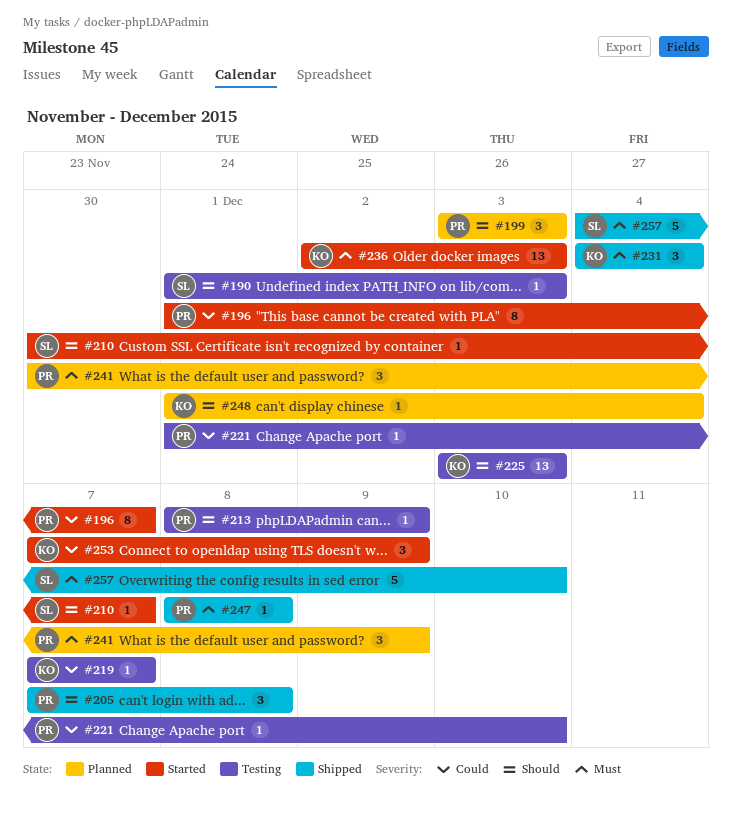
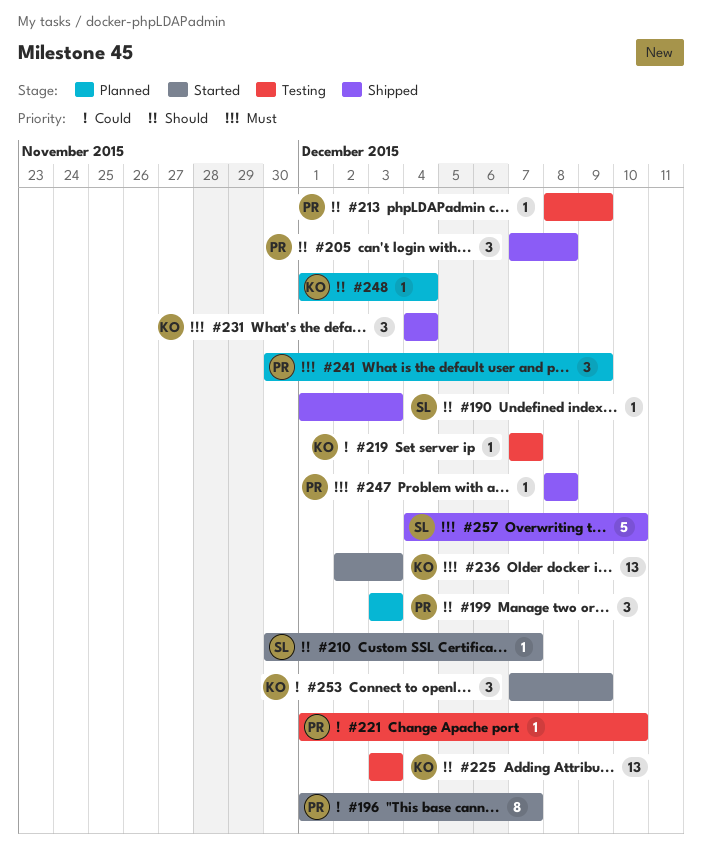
#190, status: Testing -> Shipped

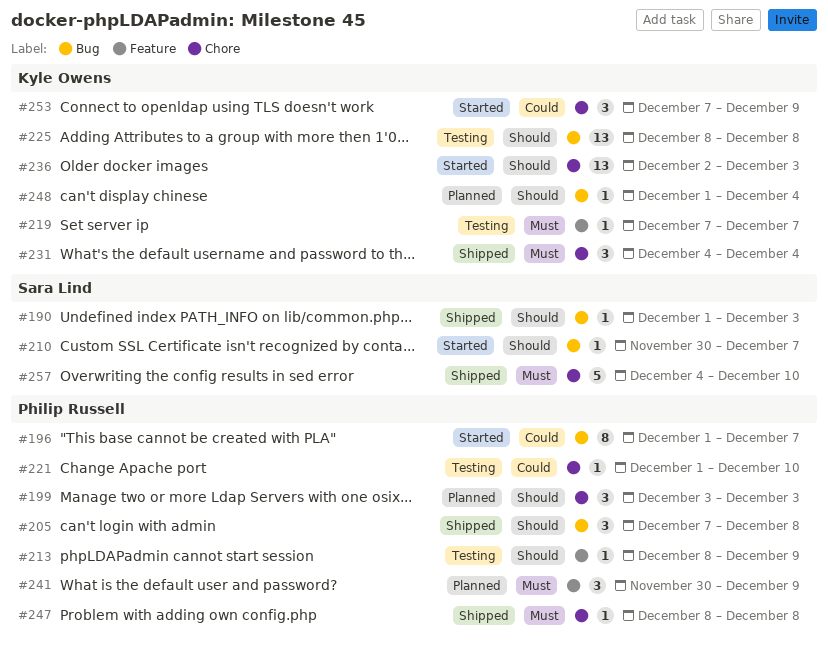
#219, priority: Could -> Must
#225, start: Dec 3 -> Dec 8
#225, due: Dec 3 -> Dec 8
#236, priority: Must -> Should

